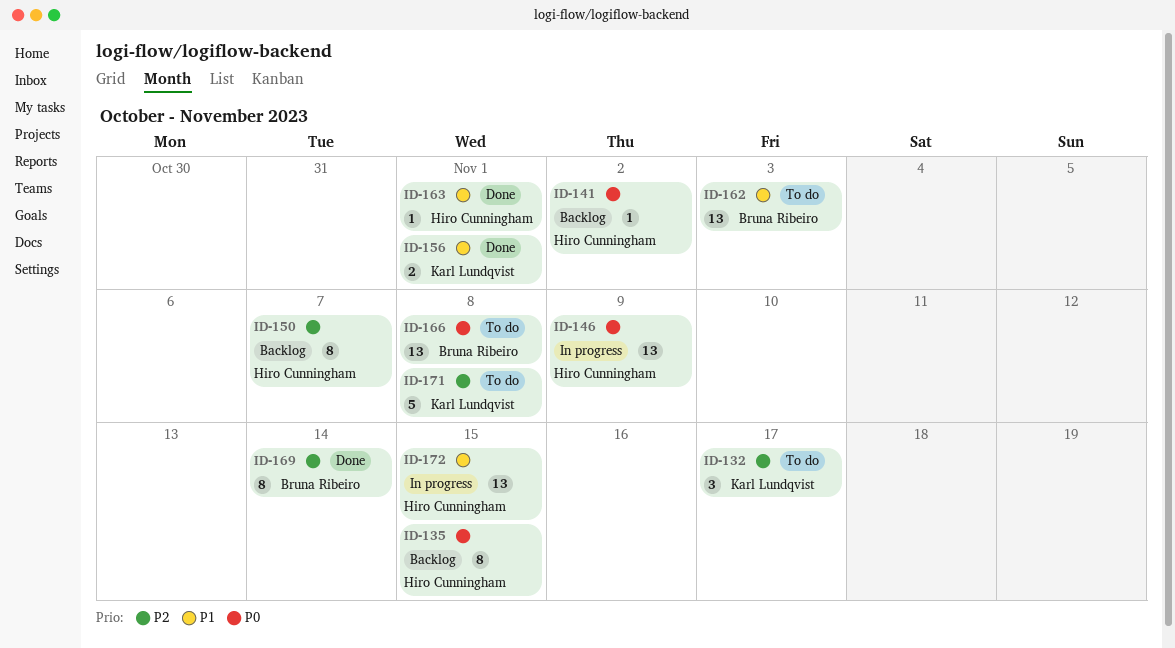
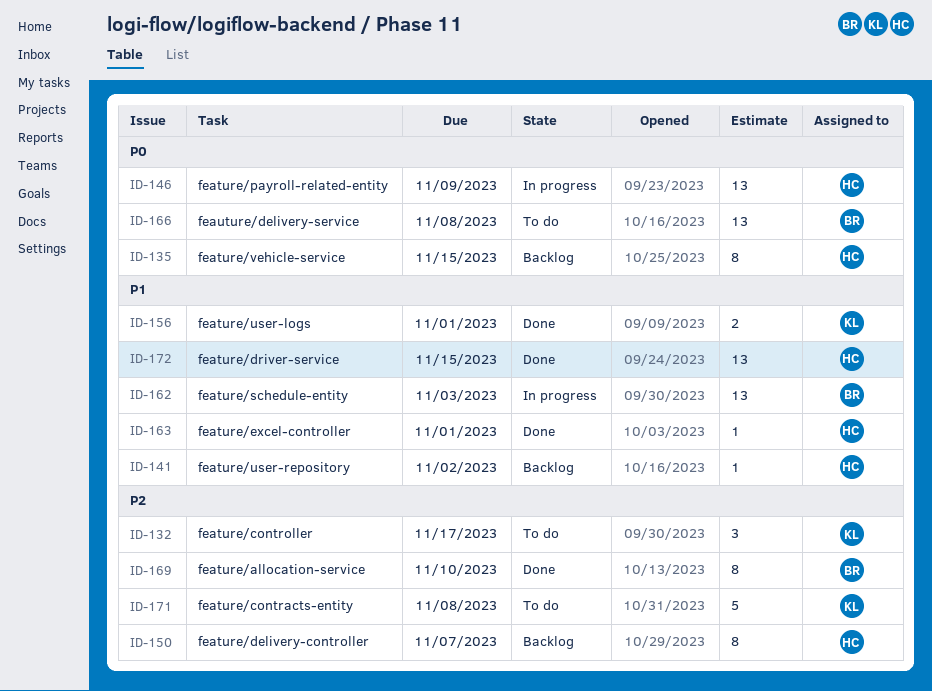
ID-141, priority: P0 -> P1
ID-162, status: To do -> In progress
ID-169, due: Nov 14 -> Nov 10
ID-172, status: In progress -> Done

